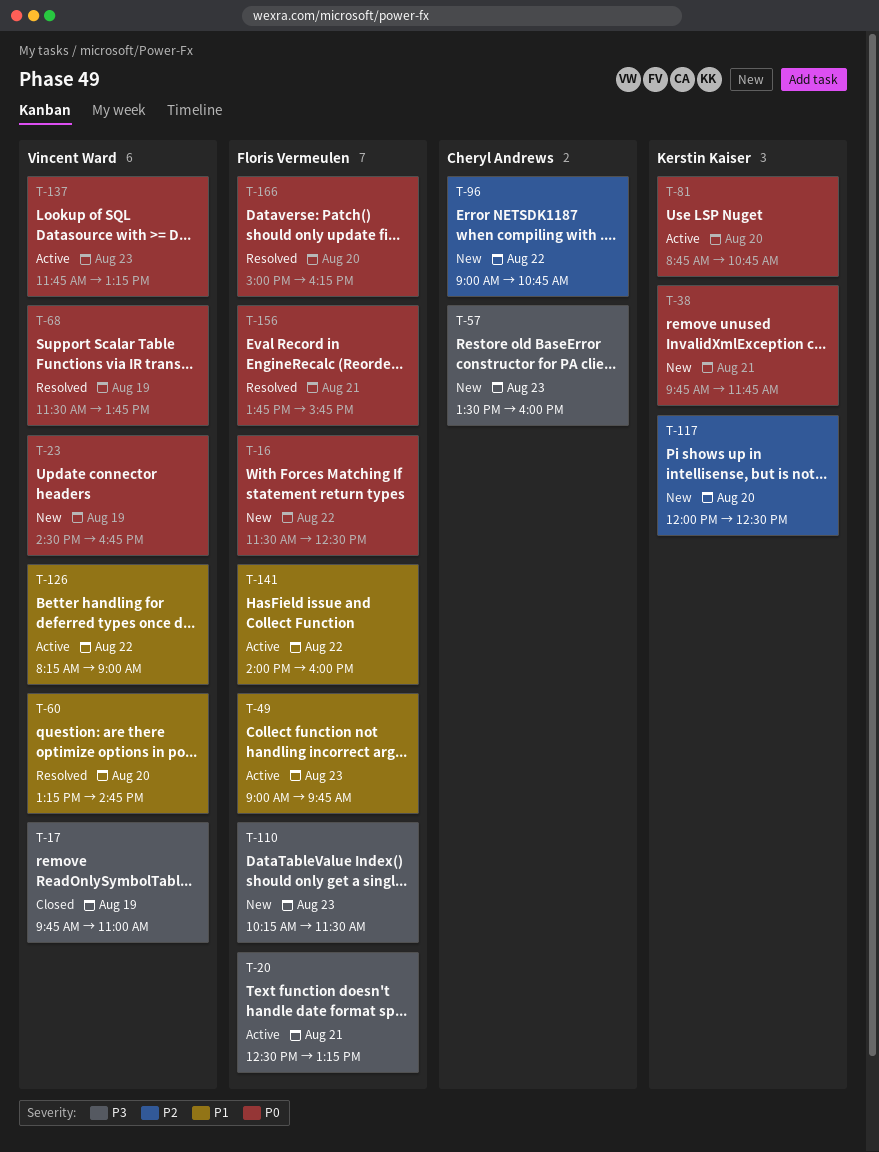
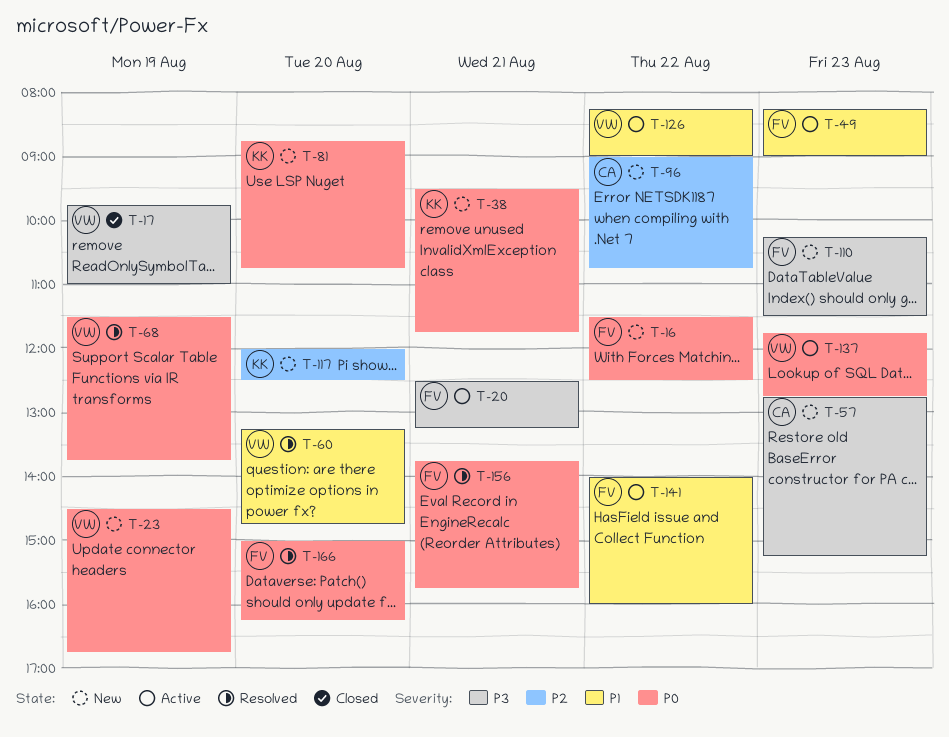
T-38, begins: 09:45 -> 09:30
T-49, begins: 09:00 -> 08:15
T-49, ends: 09:45 -> 09:00
T-57, begins: 13:30 -> 12:45
T-57, ends: 16:00 -> 15:15
T-81, status: Active -> New
T-137, ends: 13:15 -> 12:45

